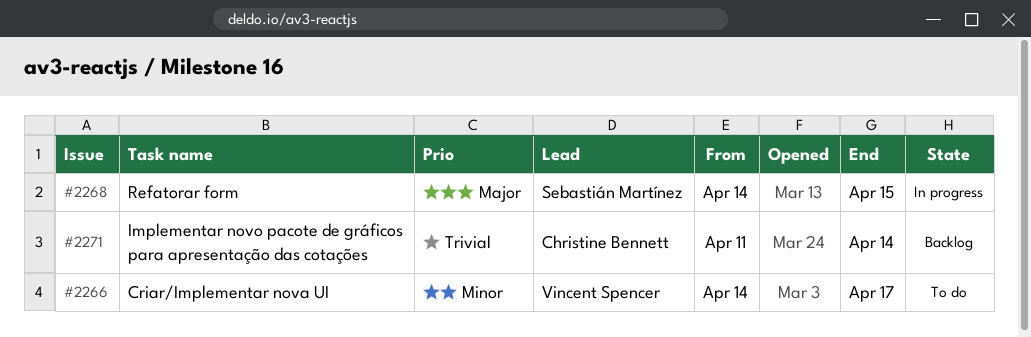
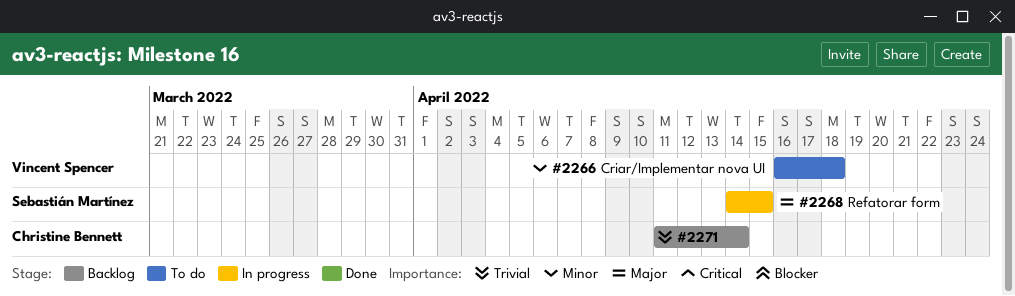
#2266, start: Apr 14 -> Apr 16
#2266, due: Apr 17 -> Apr 18

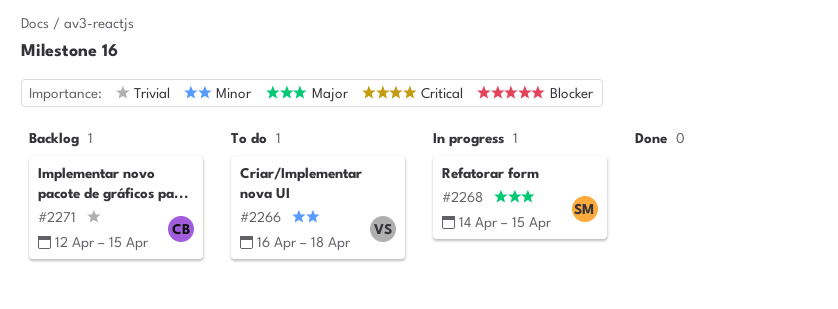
#2271, start: Apr 11 -> Apr 12
#2271, due: Apr 14 -> Apr 15

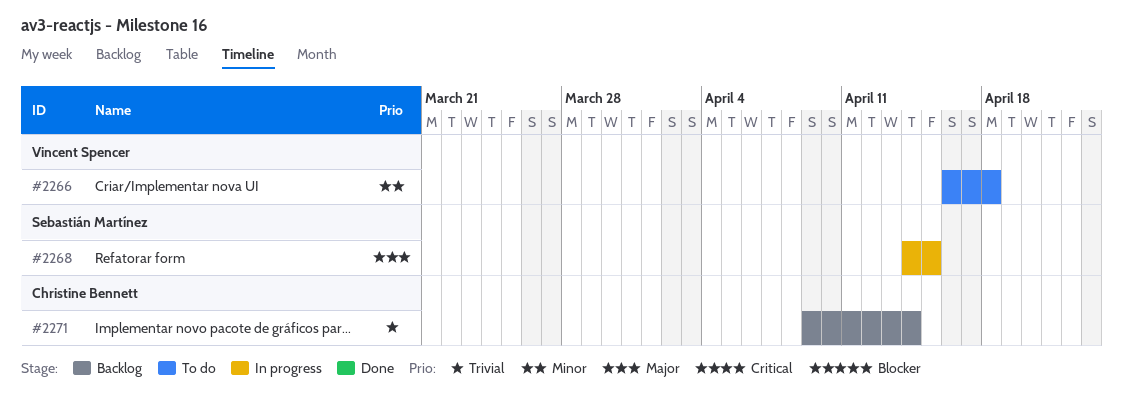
#2271, start: Apr 12 -> Apr 9
#2271, due: Apr 15 -> Apr 14

